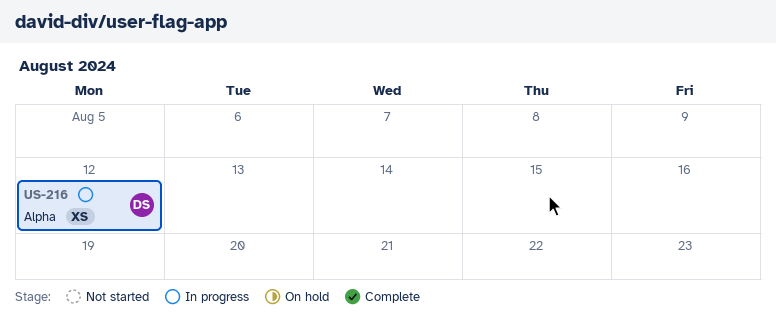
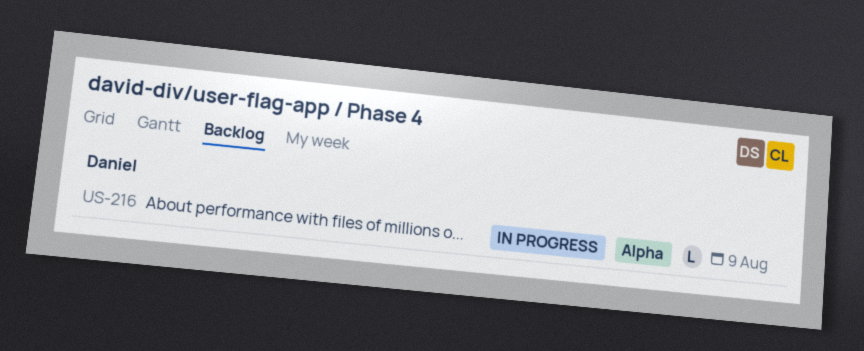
US-216, estimate: XS -> L
US-216, due: Aug 12 -> Aug 9

